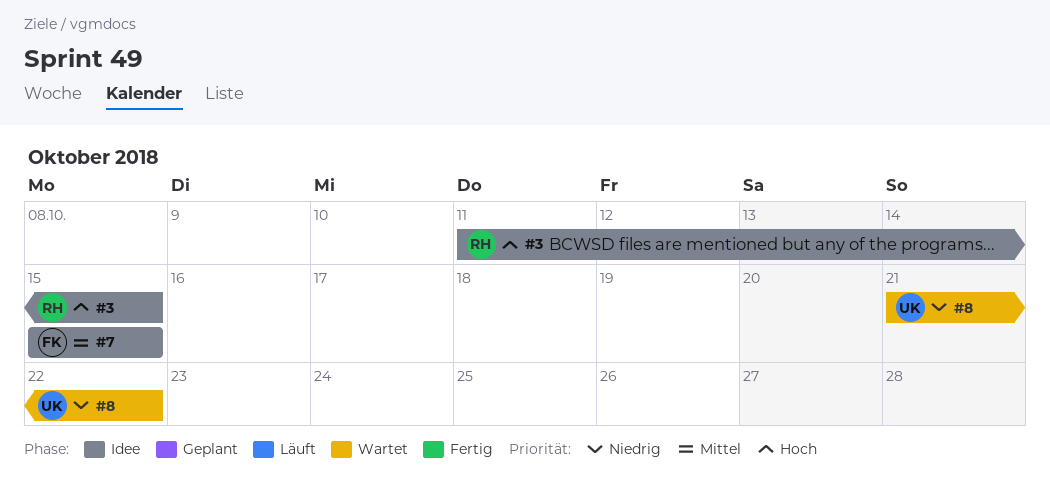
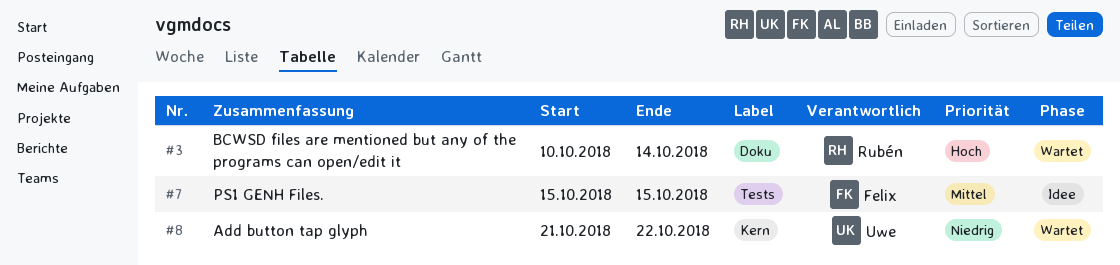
#3, status: Idee -> Wartet
#3, start: Oct 11 -> Oct 10
#3, due: Oct 15 -> Oct 14

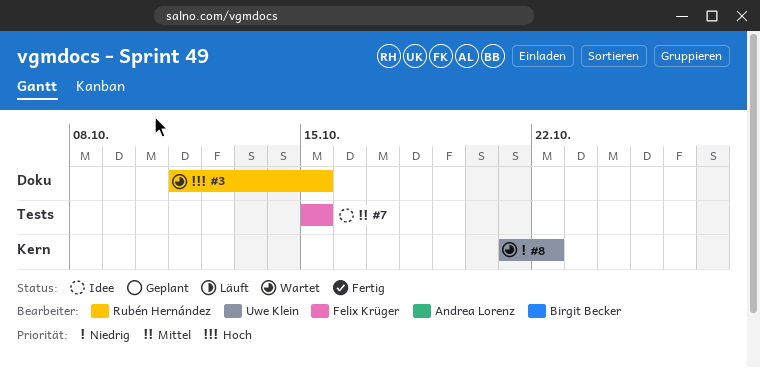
#3, start: Oct 10 -> Oct 11
#3, due: Oct 14 -> Oct 15

